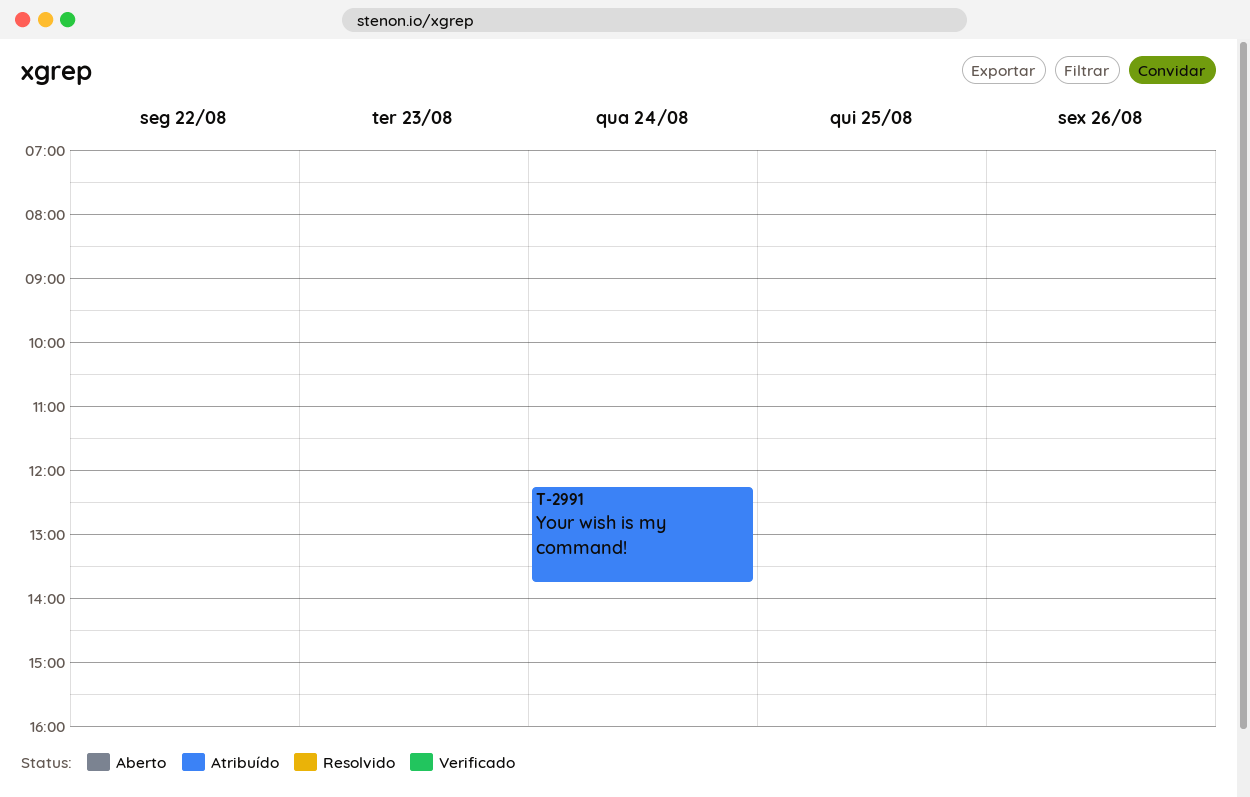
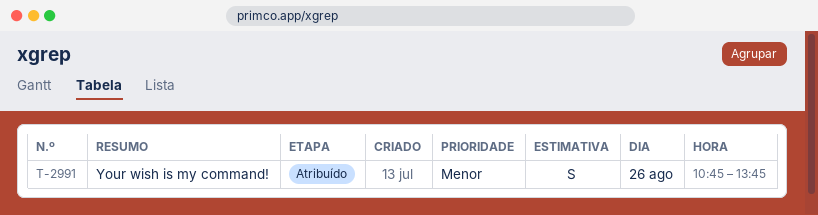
T-2991, day: Aug 24 -> Aug 26
T-2991, begins: 12:15 -> 10:45

